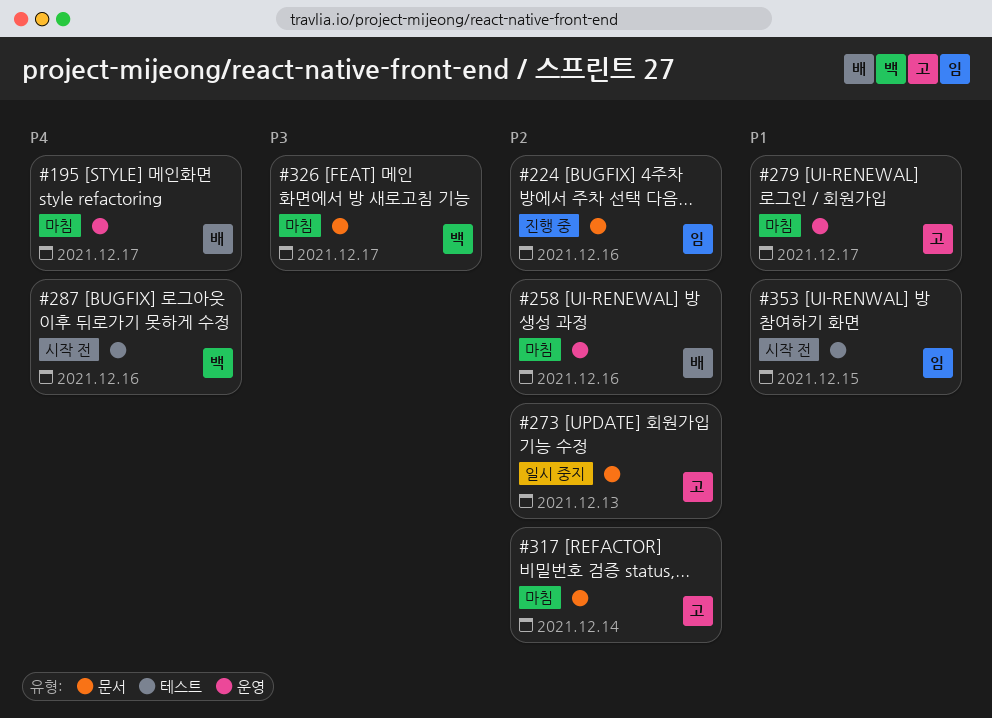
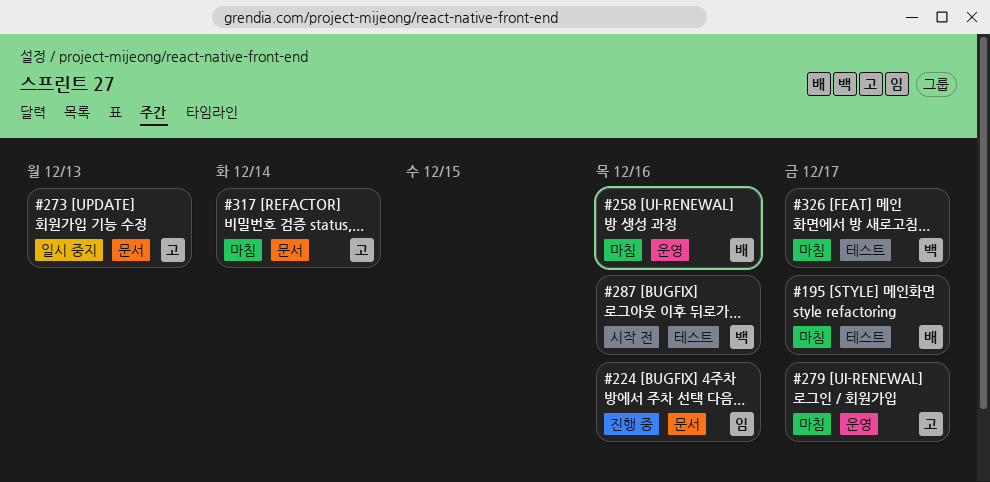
#195, label: 운영 -> 테스트
#326, label: 문서 -> 테스트
#353: present -> none

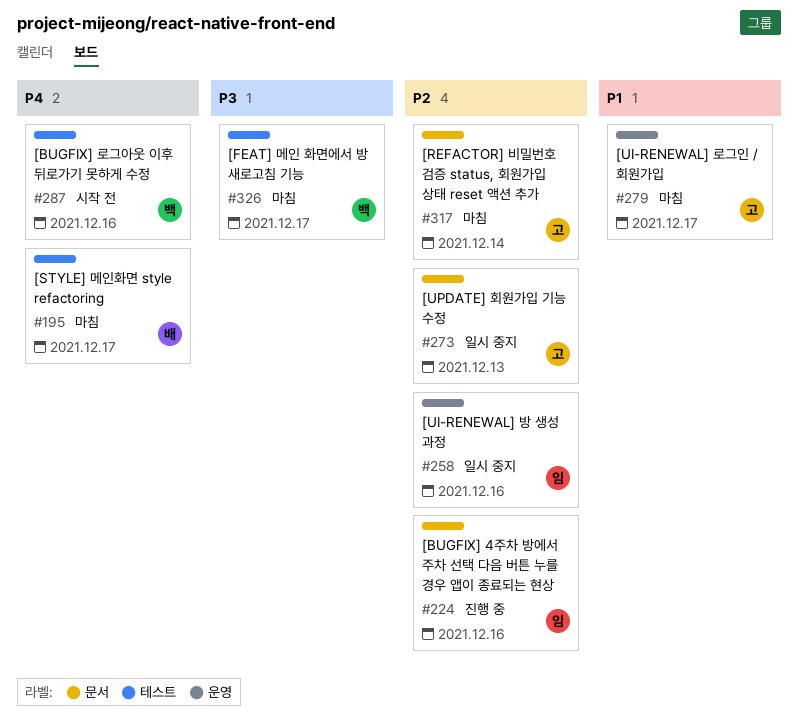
#258, status: 마침 -> 일시 중지
#258, owner: 배 -> 임

